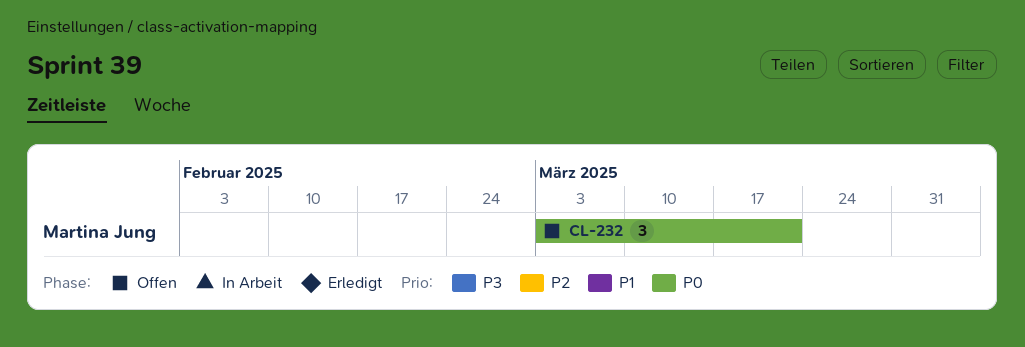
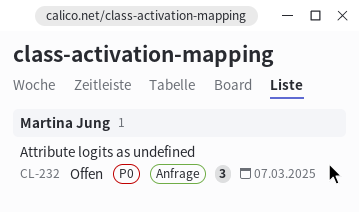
CL-232, due: Mar 21 -> Mar 7

